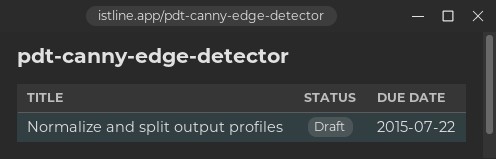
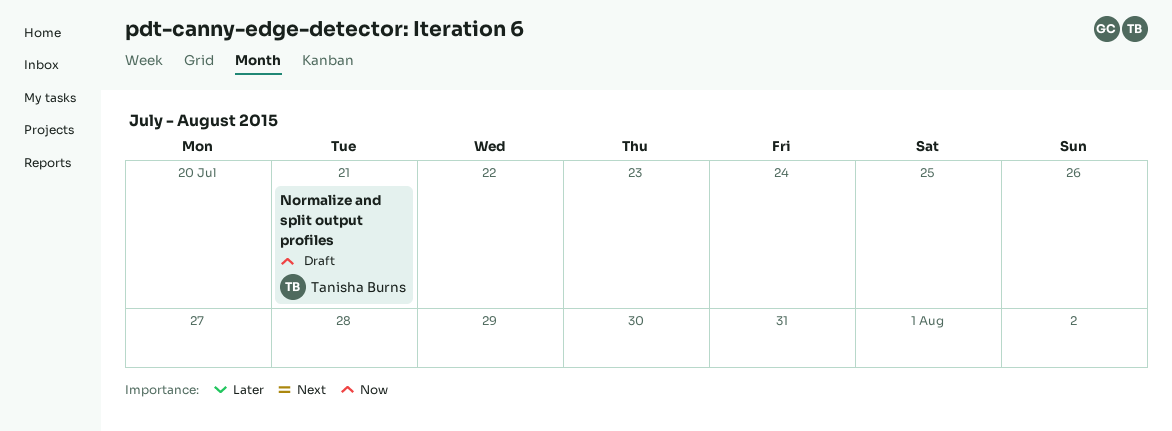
Normalize and split output profiles, due: Jul 22 -> Jul 21

